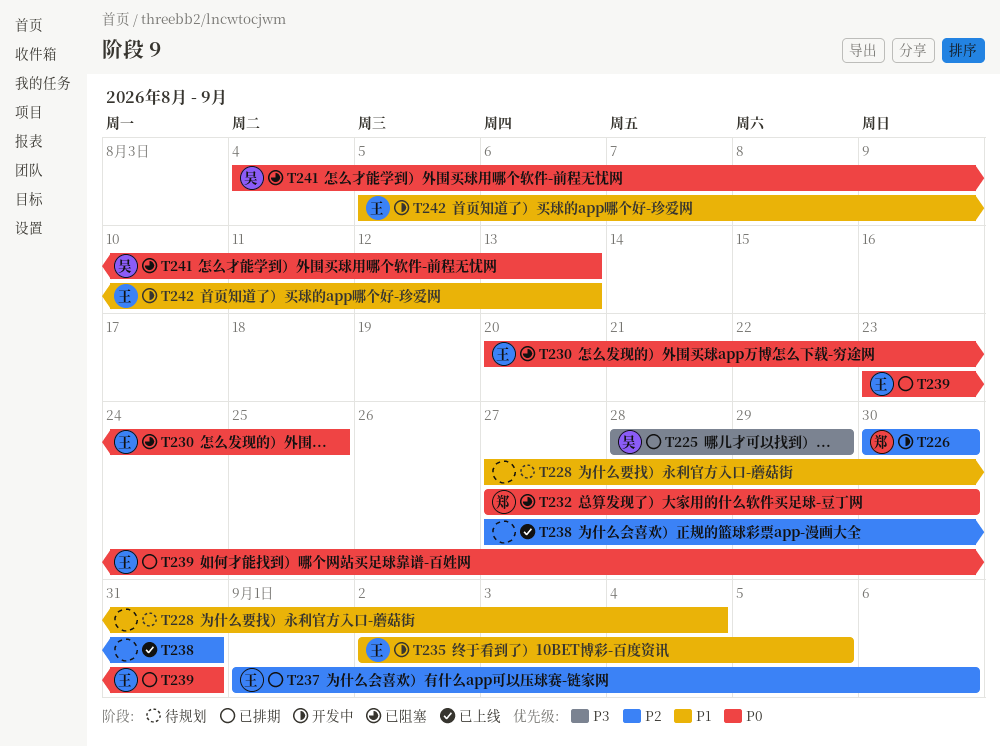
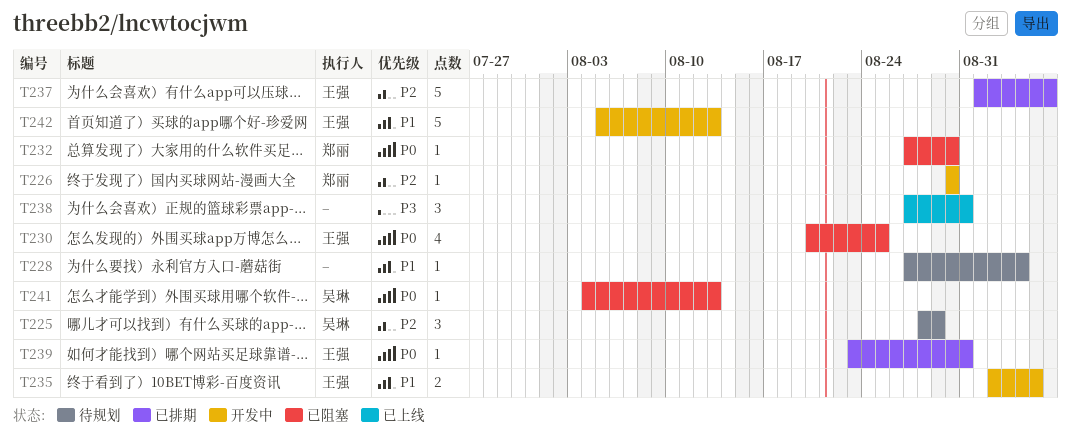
T225, status: 已排期 -> 待规划
T225, priority: P3 -> P2
T238, priority: P2 -> P3

